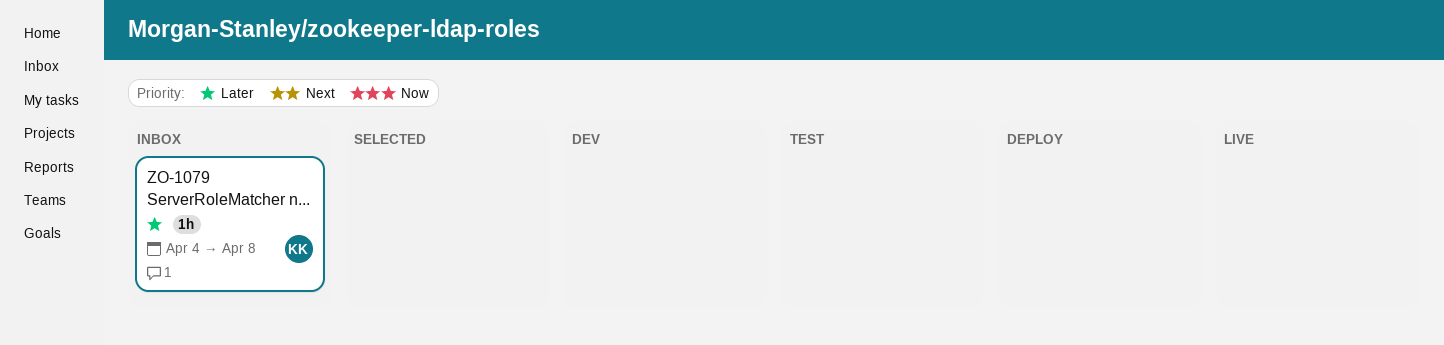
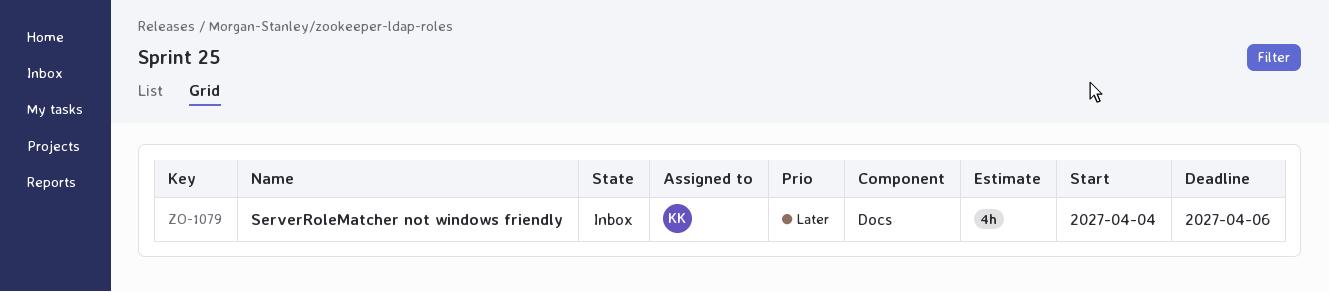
ZO-1079, estimate: 1h -> 4h
ZO-1079, due: Apr 8 -> Apr 6

